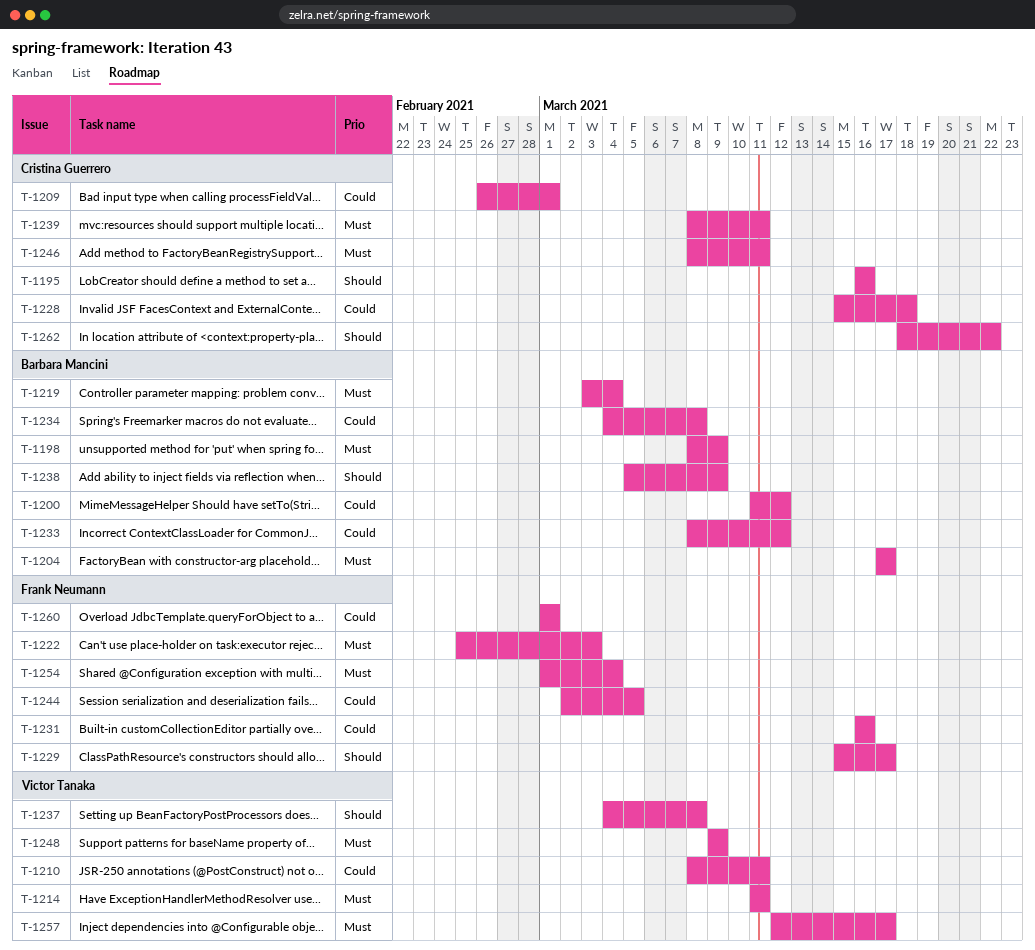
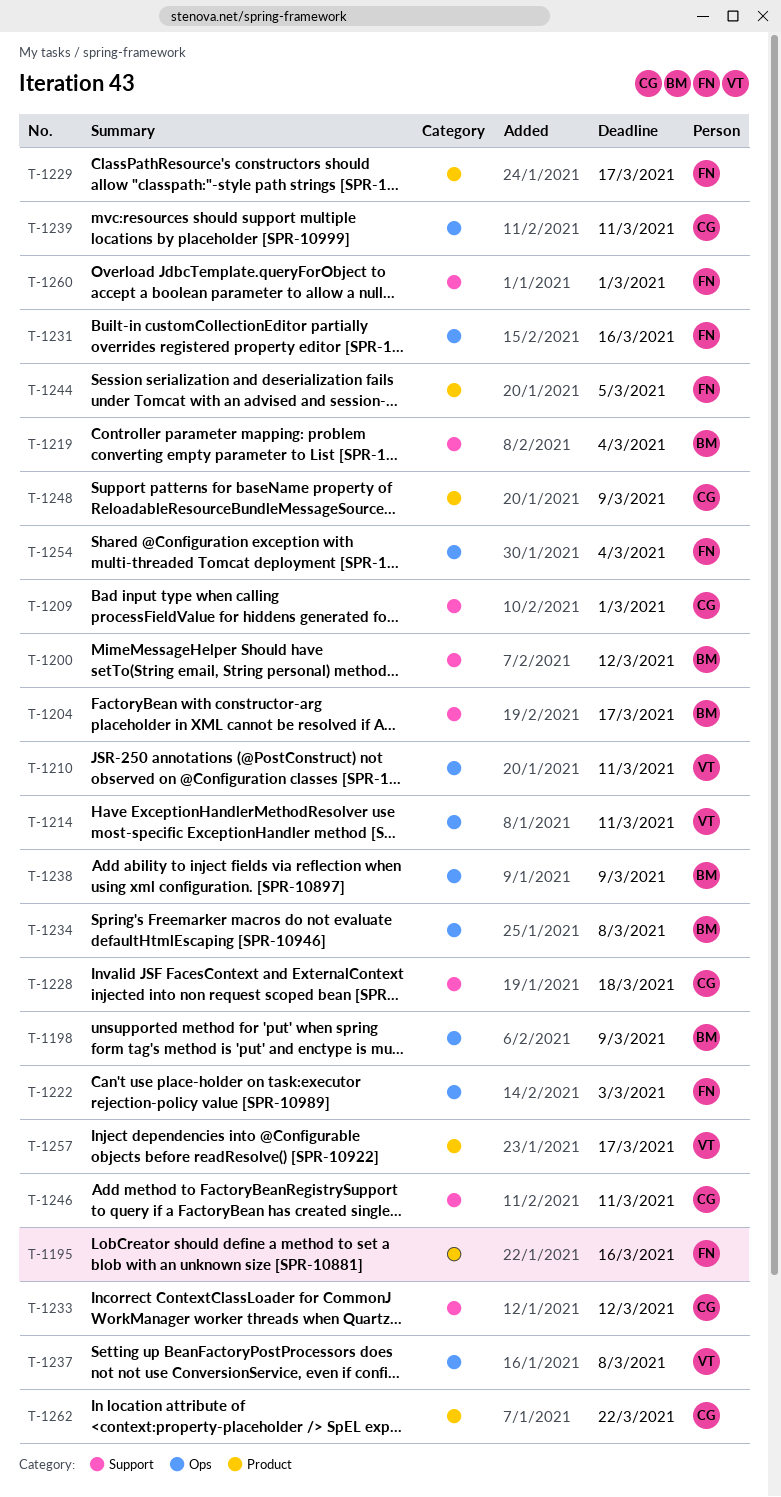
T-1195, owner: Cristina Guerrero -> Frank Neumann
T-1233, owner: Barbara Mancini -> Cristina Guerrero
T-1248, owner: Victor Tanaka -> Cristina Guerrero

